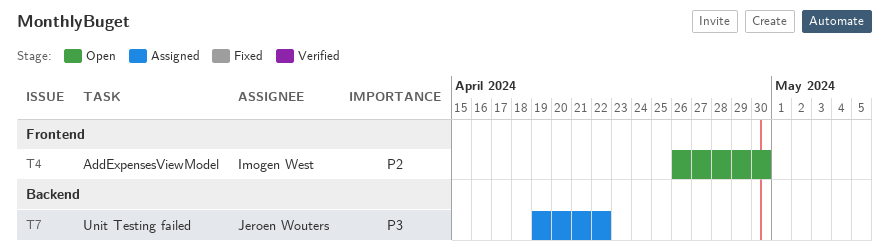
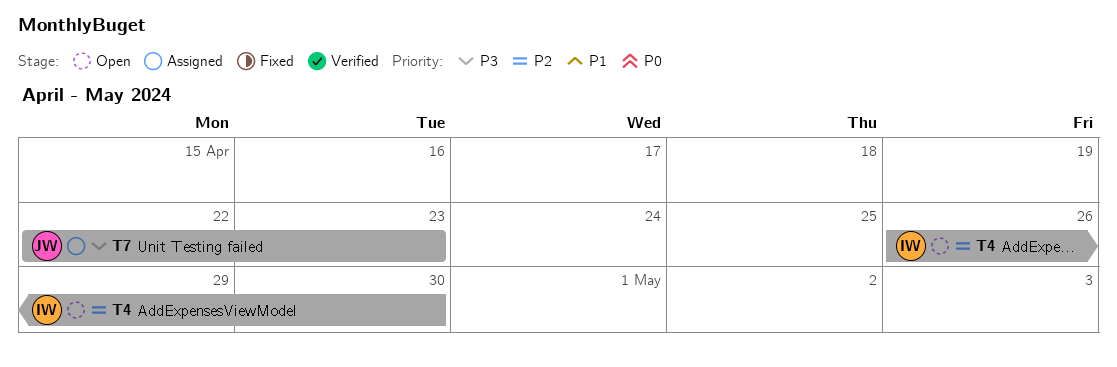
T7, start: Apr 19 -> Apr 22
T7, due: Apr 22 -> Apr 23

